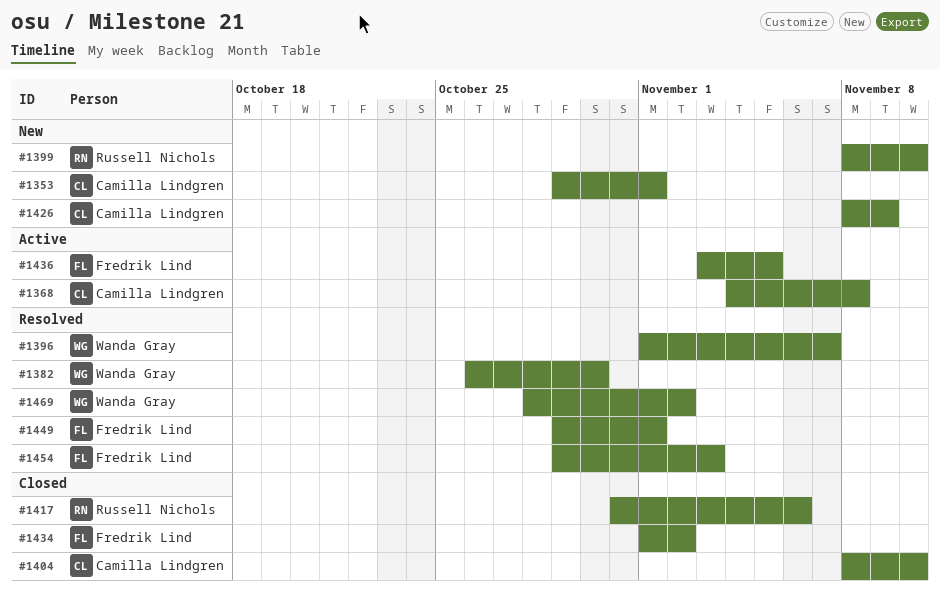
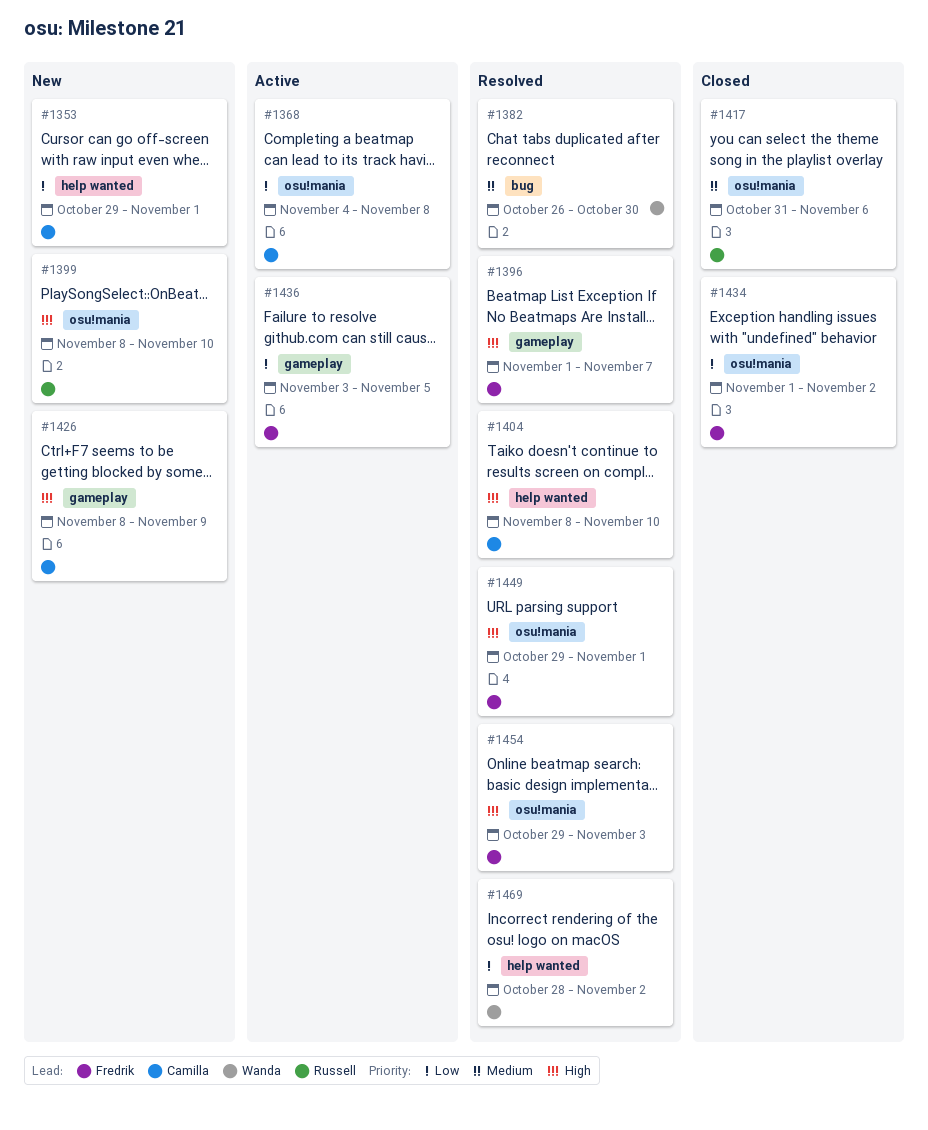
#1396, owner: Wanda Gray -> Fredrik Lind
#1404, status: Closed -> Resolved

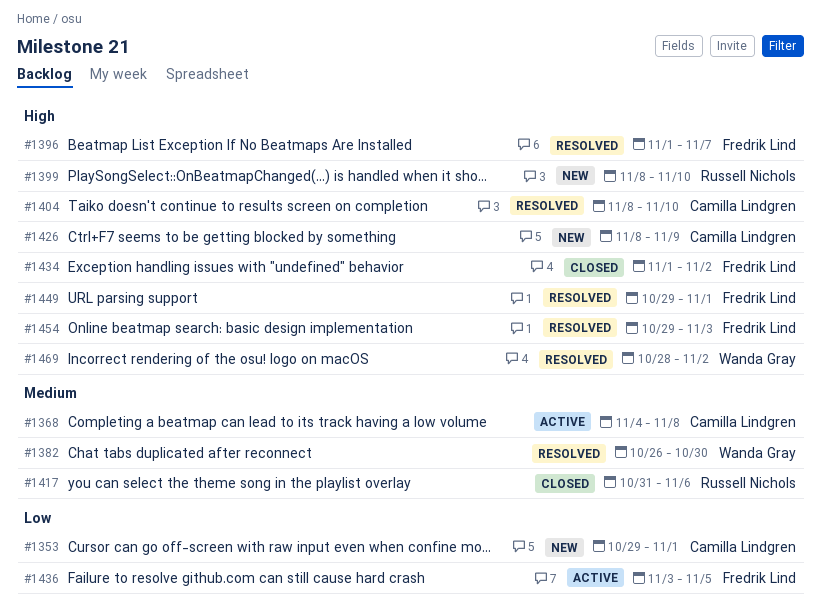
#1368, priority: Low -> Medium
#1434, priority: Low -> High
#1469, priority: Low -> High

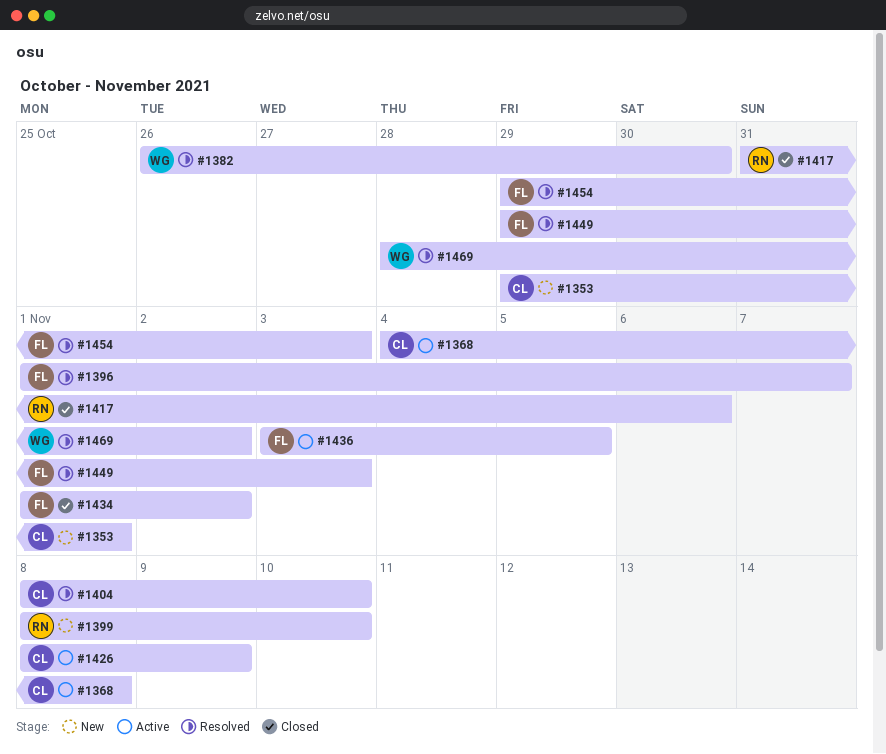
#1426, status: New -> Active
#1449, due: Nov 1 -> Nov 3

